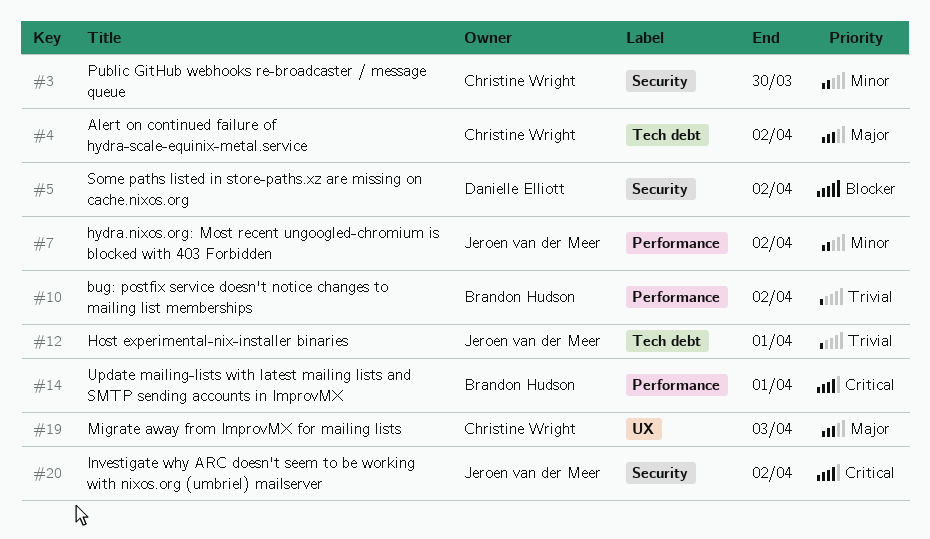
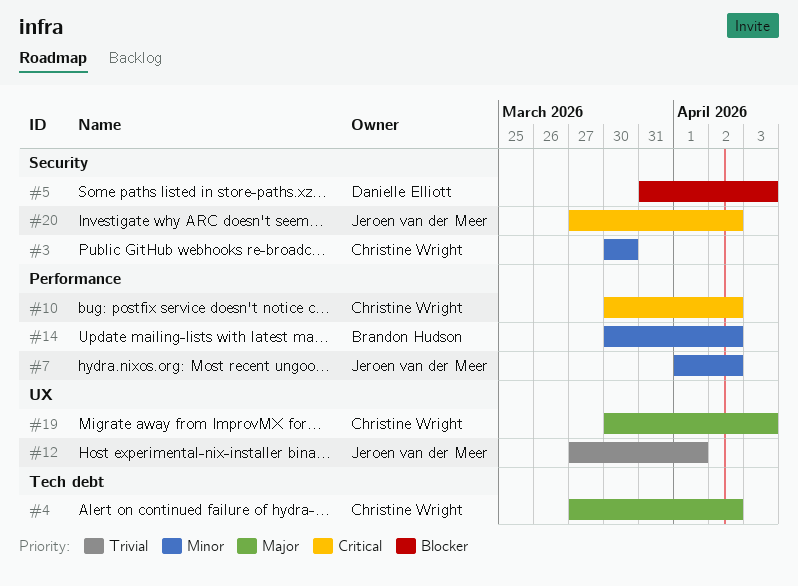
#5, due: Apr 2 -> Apr 3
#10, owner: Brandon Hudson -> Christine Wright
#10, priority: Trivial -> Critical
#12, label: Tech debt -> UX
#14, priority: Critical -> Minor
#14, due: Apr 1 -> Apr 2

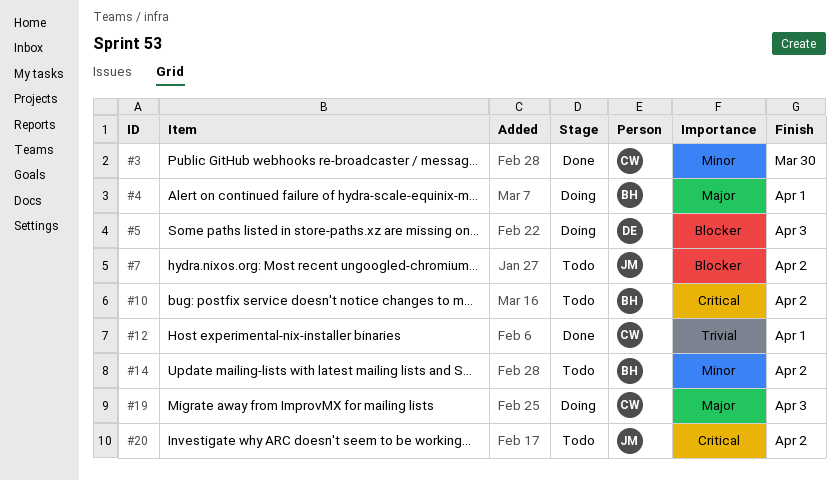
#4, owner: Christine Wright -> Brandon Hudson
#4, due: Apr 2 -> Apr 1
#7, priority: Minor -> Blocker
#10, owner: Christine Wright -> Brandon Hudson
#12, owner: Jeroen van der Meer -> Christine Wright

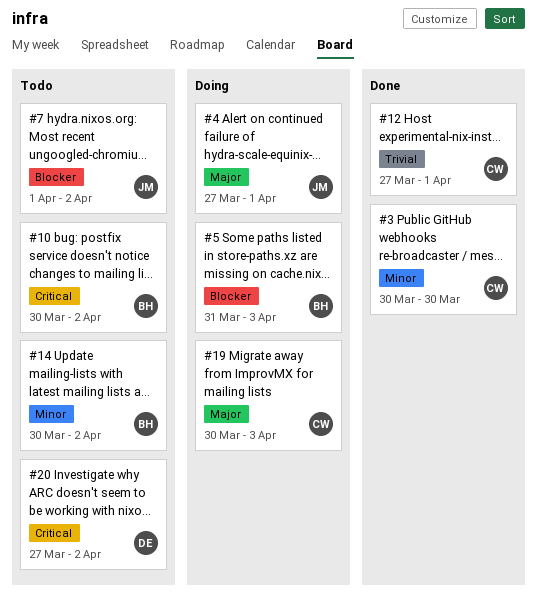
#4, owner: BH -> JM
#5, owner: DE -> BH
#20, owner: JM -> DE

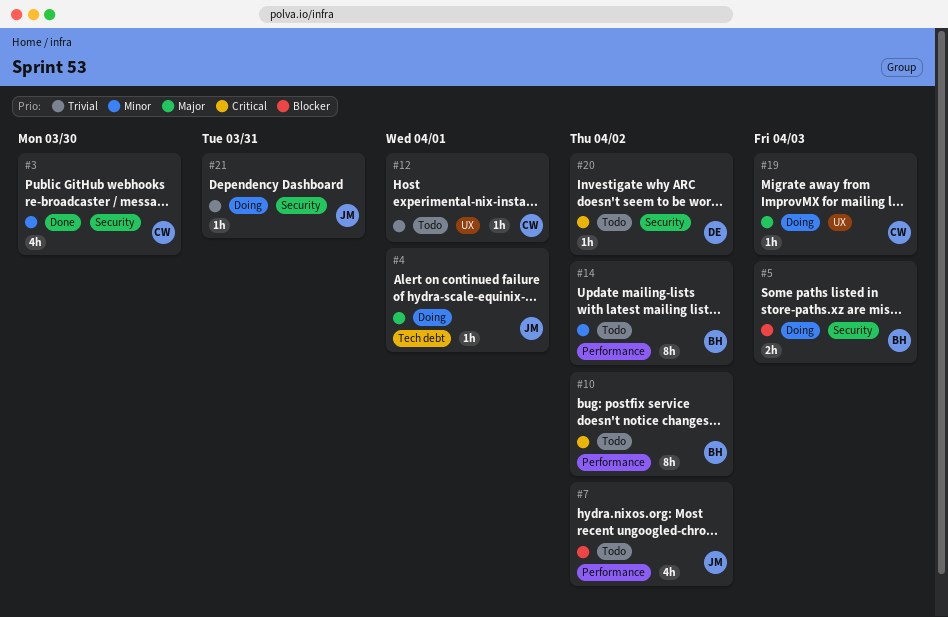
#12, status: Done -> Todo
#21: none -> present

